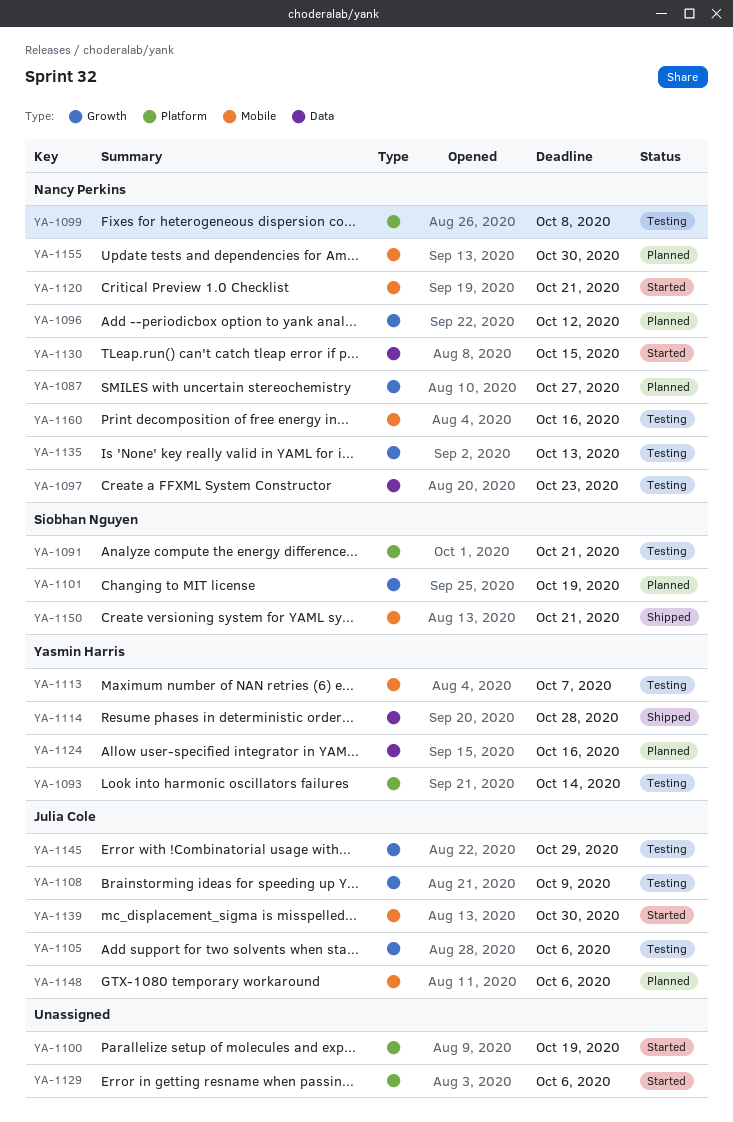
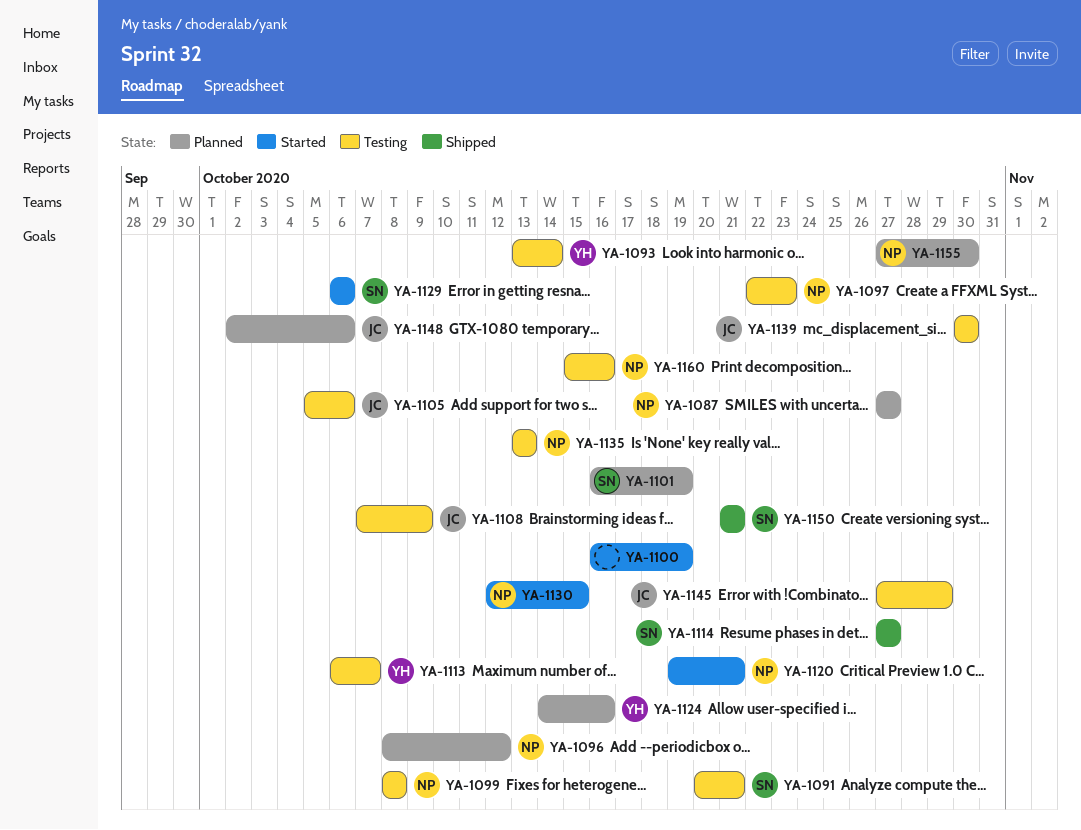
YA-1114, owner: Yasmin Harris -> Siobhan Nguyen
YA-1114, due: Oct 28 -> Oct 27
YA-1129, owner: none -> Siobhan Nguyen
YA-1139, status: Started -> Testing

